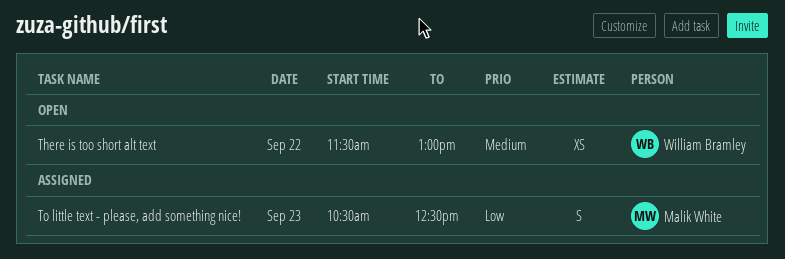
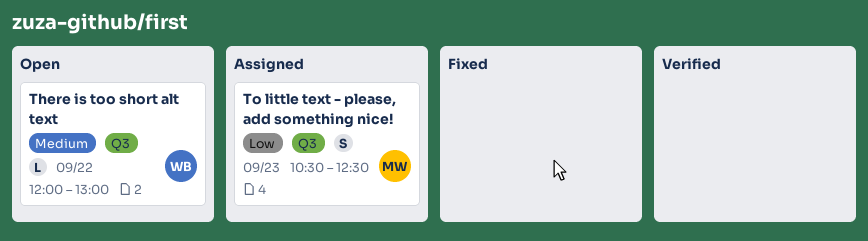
There is too short alt text, estimate: XS -> L
There is too short alt text, begins: 11:30 -> 12:00

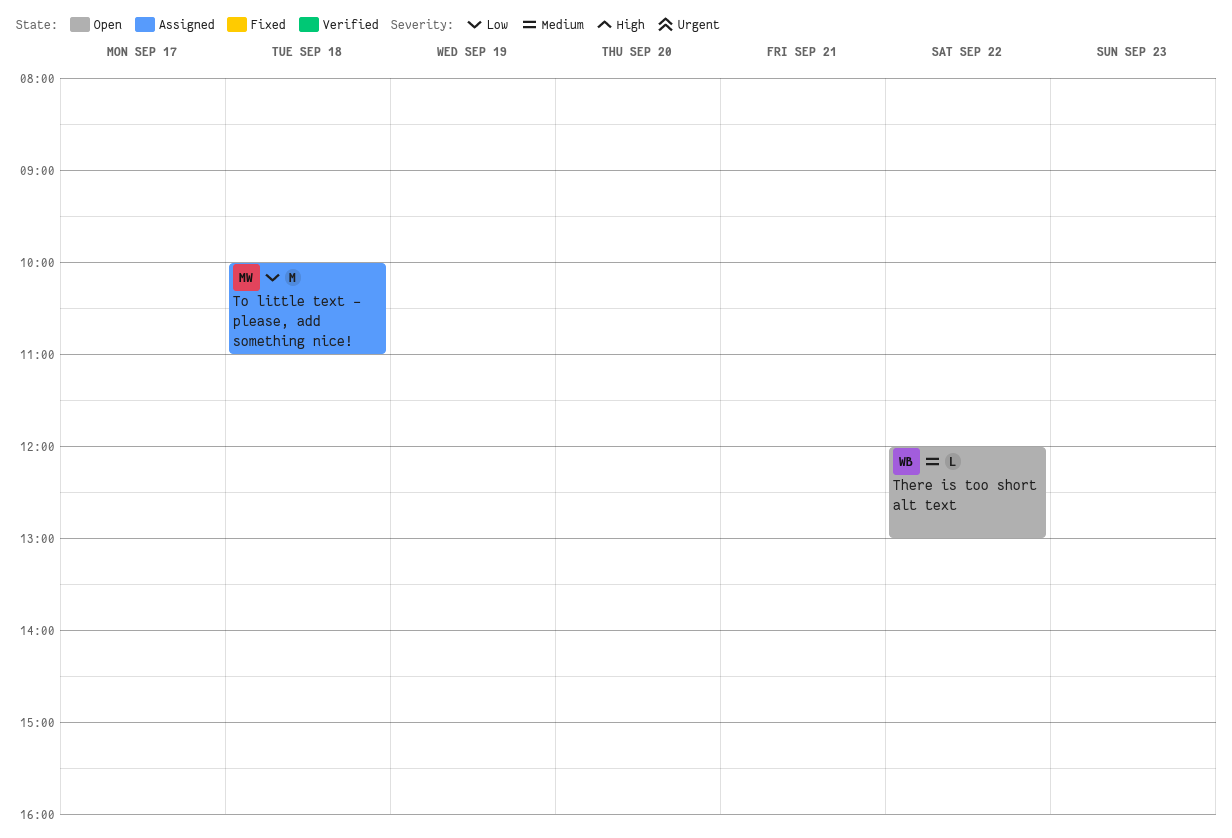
To little text - please, add something nice!, estimate: S -> M
To little text - please, add something nice!, day: Sep 23 -> Sep 18
To little text - please, add something nice!, begins: 10:30 -> 10:00
To little text - please, add something nice!, ends: 12:30 -> 11:00

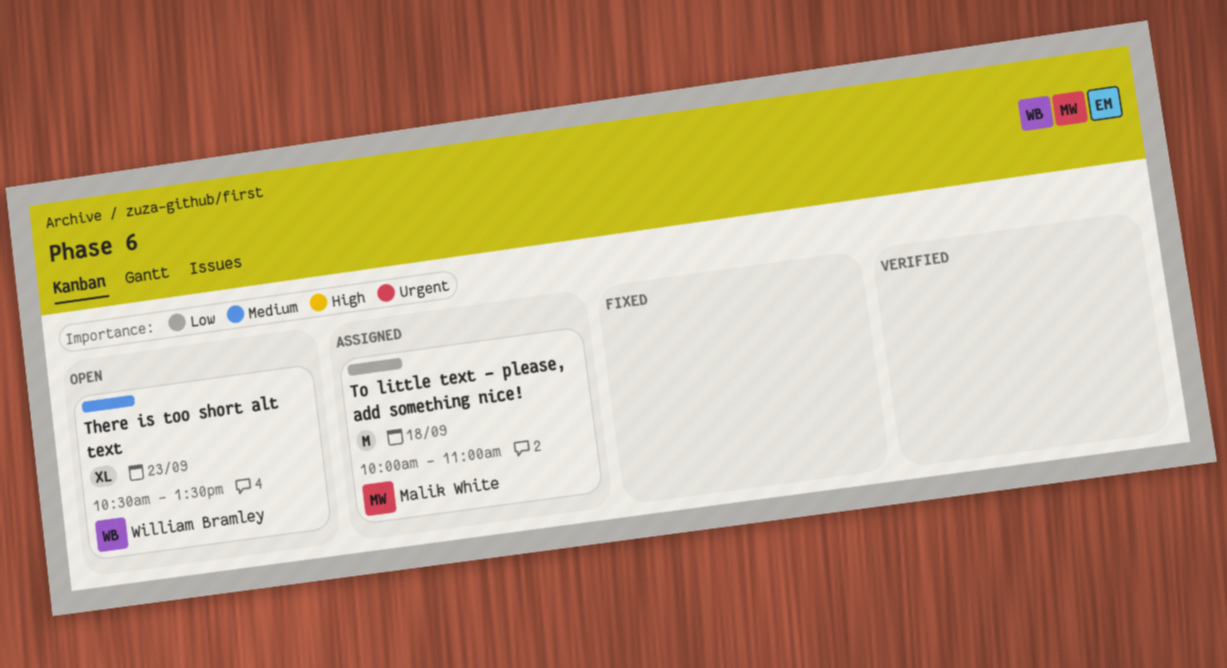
There is too short alt text, estimate: L -> XL
There is too short alt text, day: Sep 22 -> Sep 23
There is too short alt text, begins: 12:00 -> 10:30
There is too short alt text, ends: 13:00 -> 13:30

